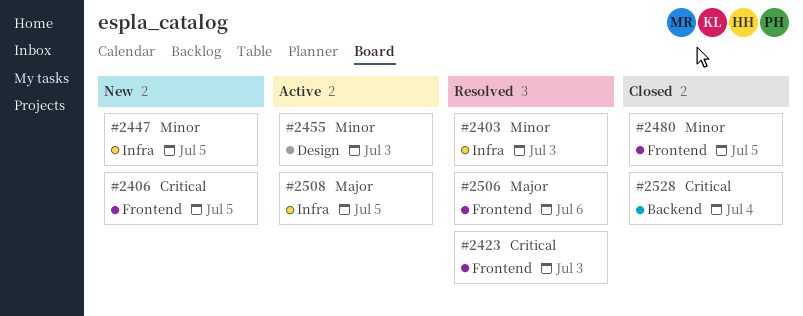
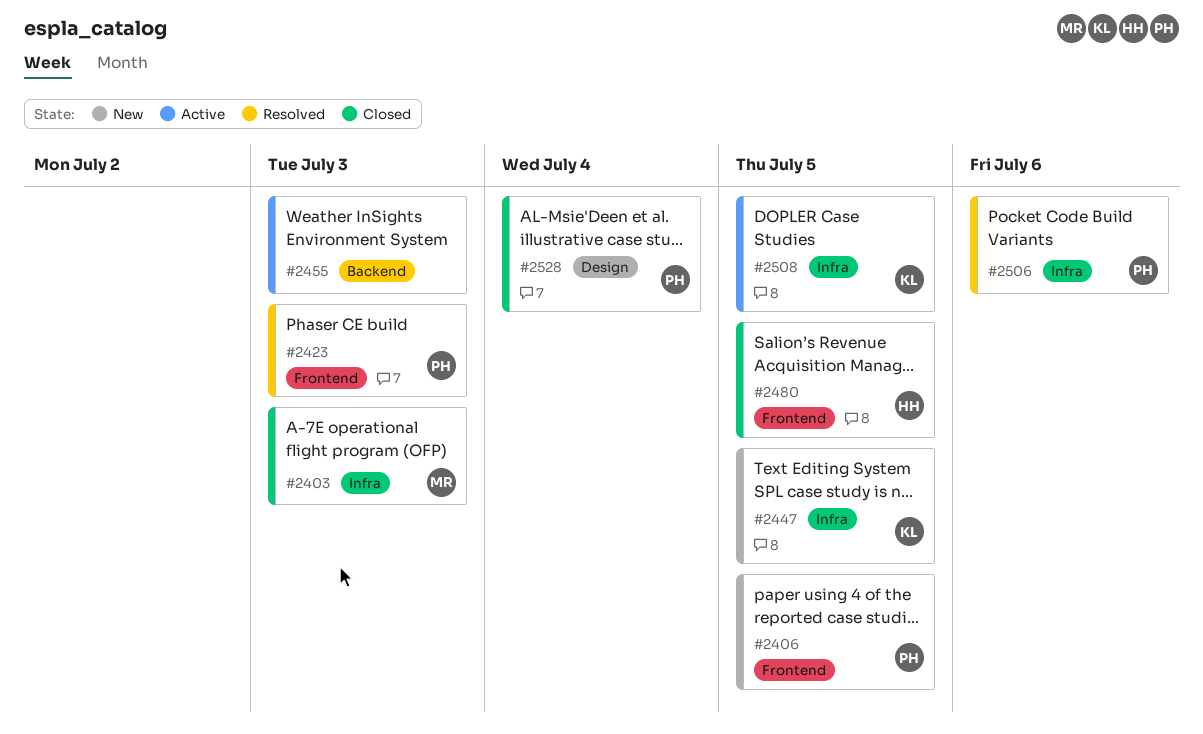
#2403, status: Resolved -> Closed
#2455, label: Design -> Backend
#2506, label: Frontend -> Infra
#2528, label: Backend -> Design

